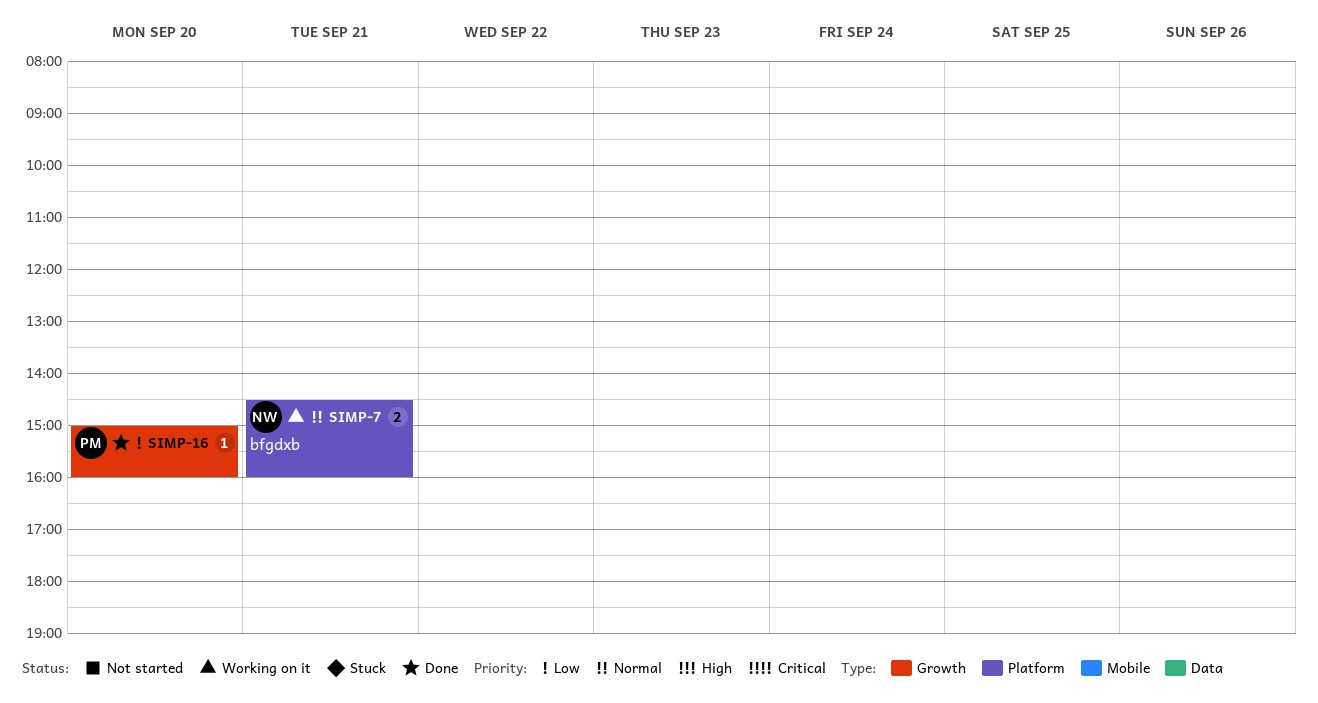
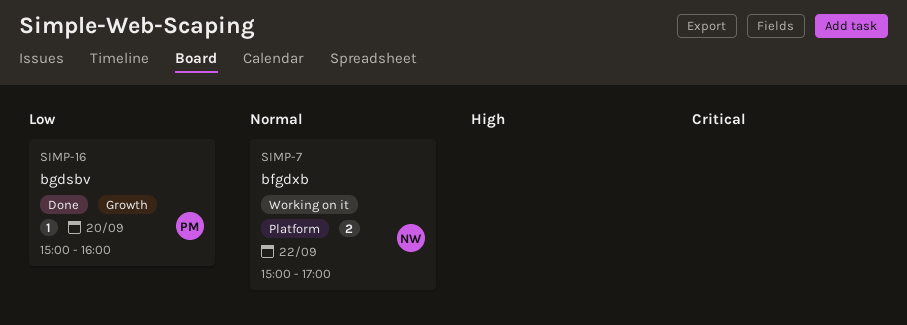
SIMP-7, day: Sep 21 -> Sep 22
SIMP-7, begins: 14:30 -> 15:00
SIMP-7, ends: 16:00 -> 17:00

